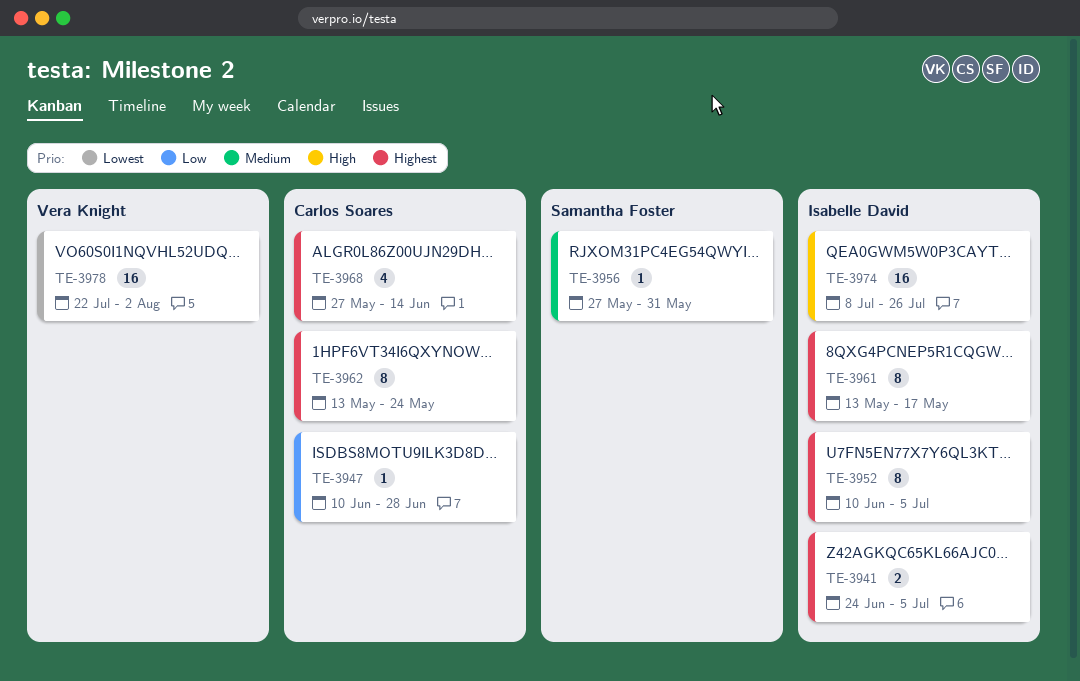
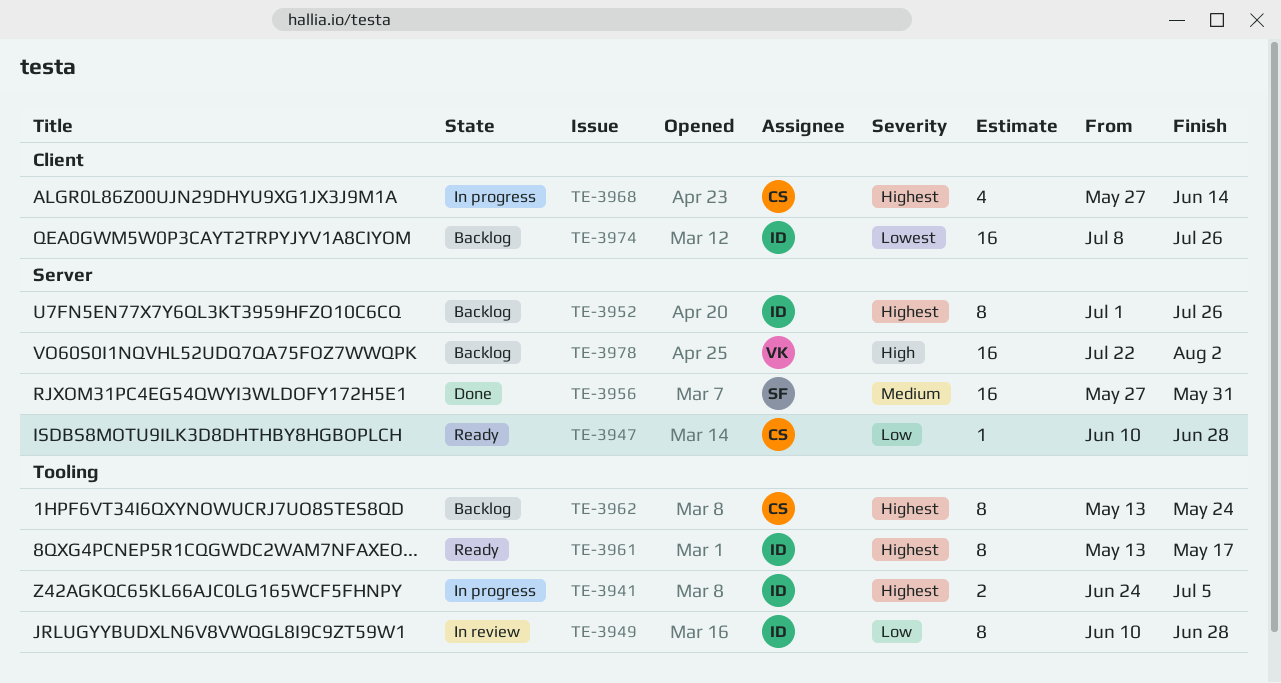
TE-3949: none -> present
TE-3952, start: Jun 10 -> Jul 1
TE-3952, due: Jul 5 -> Jul 26
TE-3956, estimate: 1 -> 16
TE-3974, priority: High -> Lowest
TE-3978, priority: Lowest -> High

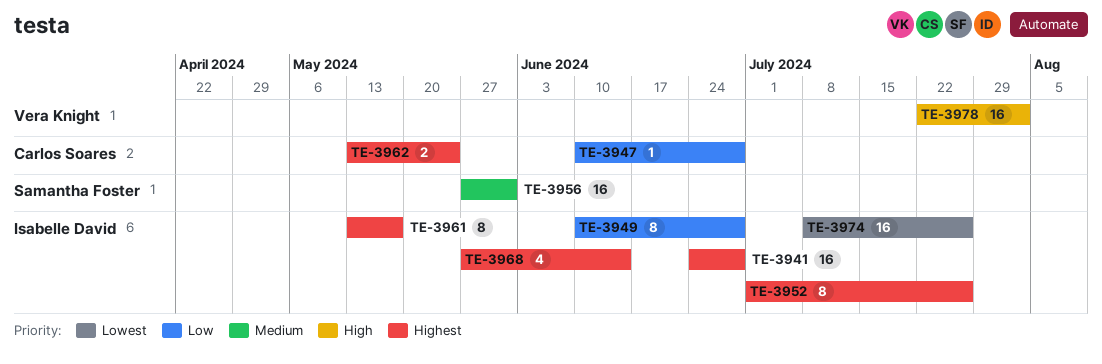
TE-3941, estimate: 2 -> 16
TE-3941, due: Jul 5 -> Jun 28
TE-3962, estimate: 8 -> 2
TE-3968, owner: Carlos Soares -> Isabelle David

